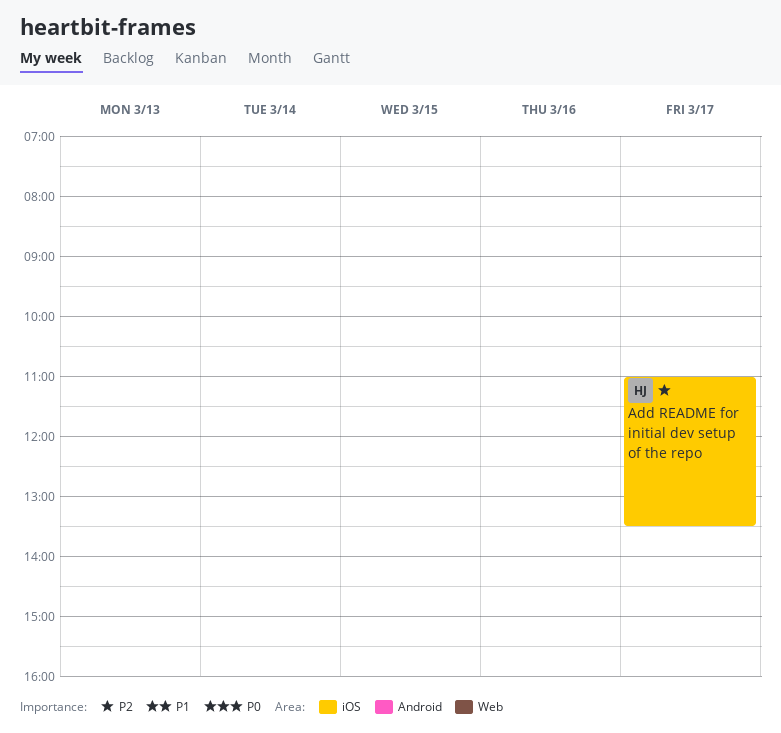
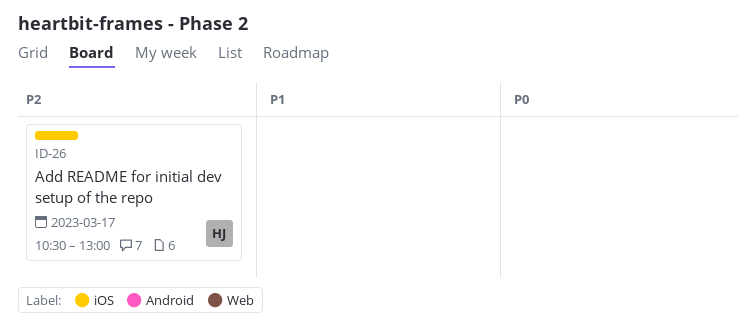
Add README for initial dev setup of the repo, begins: 11:00 -> 10:30
Add README for initial dev setup of the repo, ends: 13:30 -> 13:00

